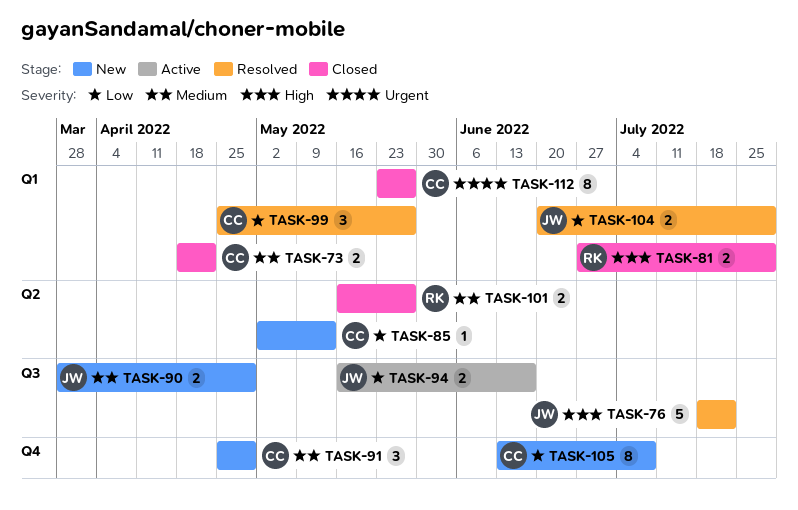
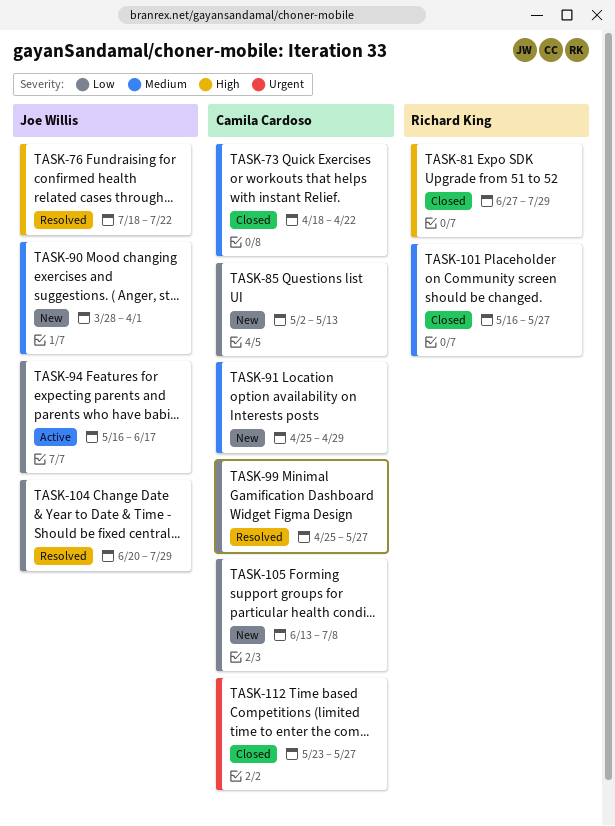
TASK-90, due: Apr 29 -> Apr 1

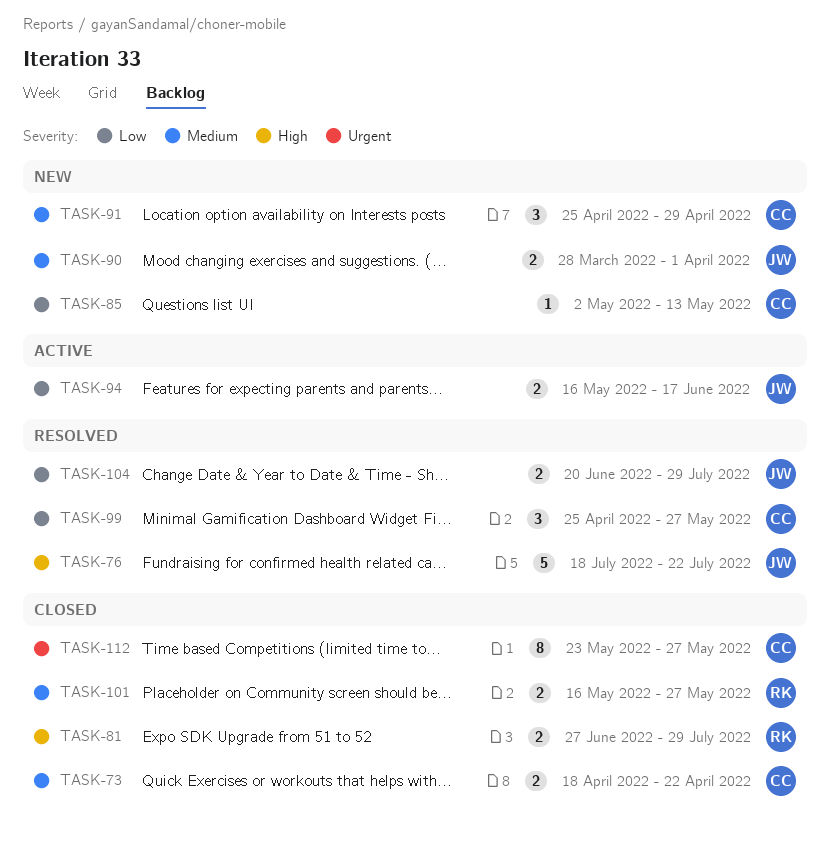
TASK-105: present -> none

